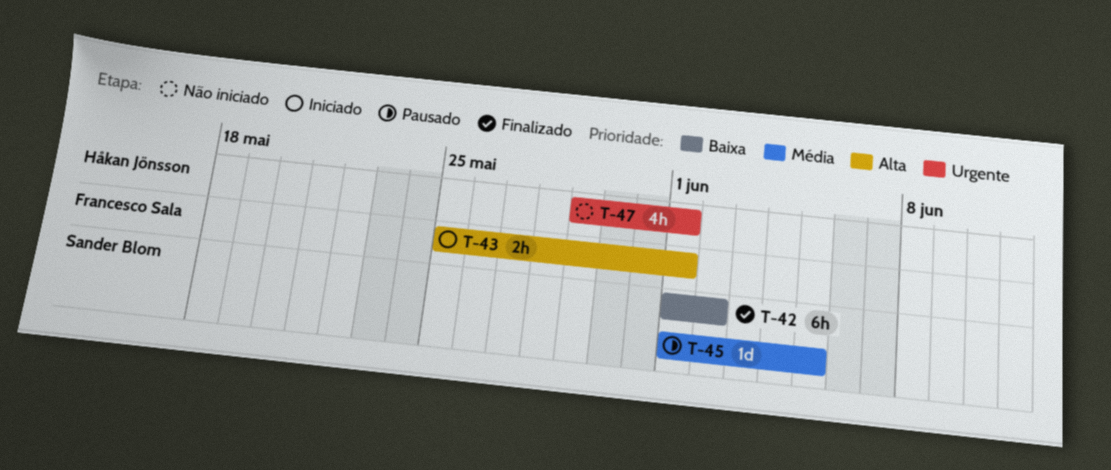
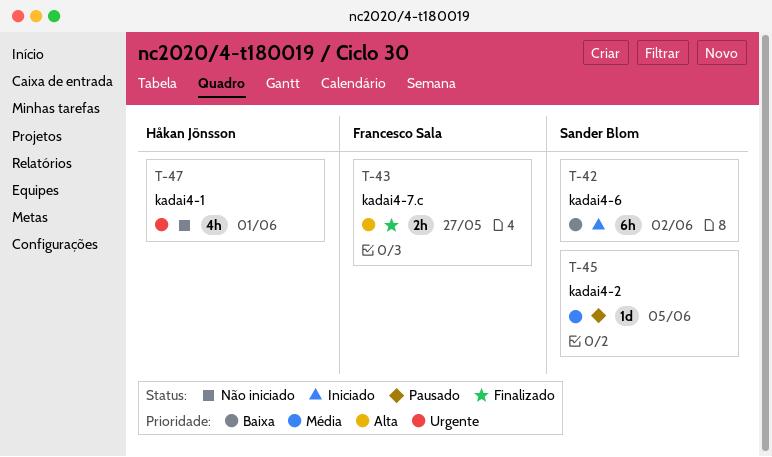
T-42, status: Finalizado -> Iniciado
T-43, status: Iniciado -> Finalizado
T-43, due: Jun 1 -> May 27

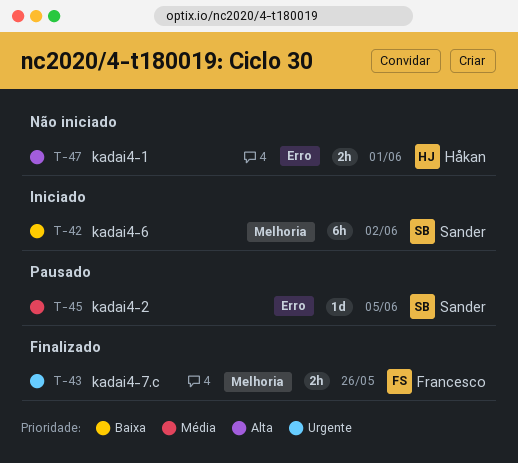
T-43, priority: Alta -> Urgente
T-43, due: May 27 -> May 26
T-47, priority: Urgente -> Alta
T-47, estimate: 4h -> 2h

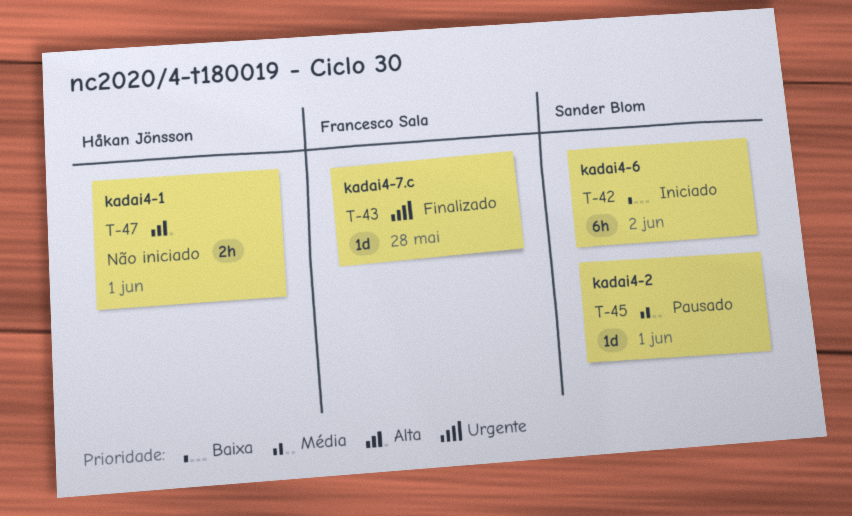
T-43, estimate: 2h -> 1d
T-43, due: May 26 -> May 28
T-45, due: Jun 5 -> Jun 1

